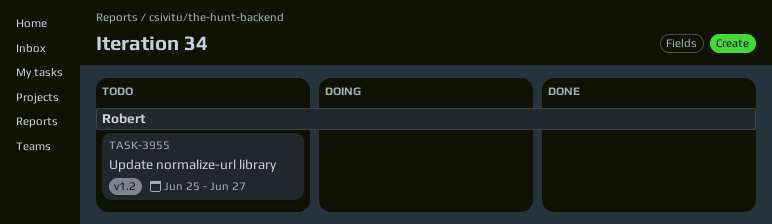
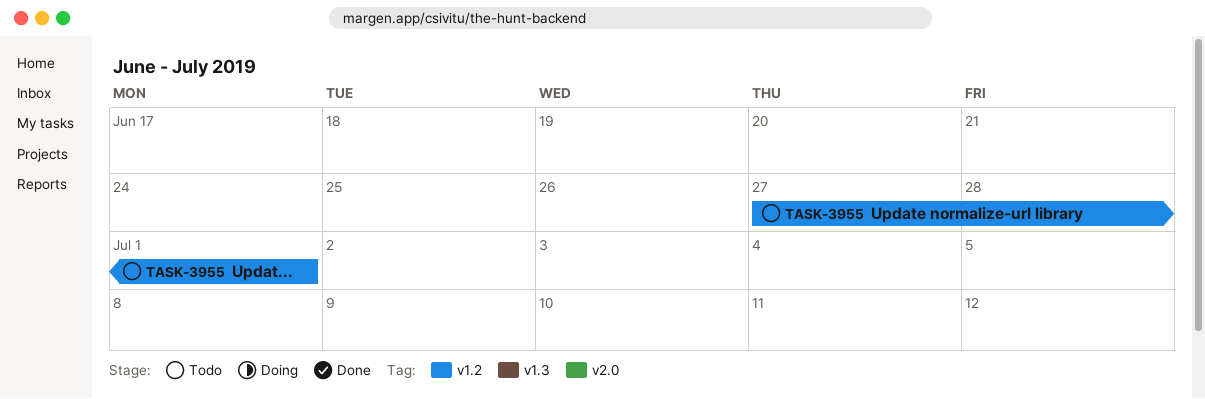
TASK-3955, start: Jun 25 -> Jun 27
TASK-3955, due: Jun 27 -> Jul 1

